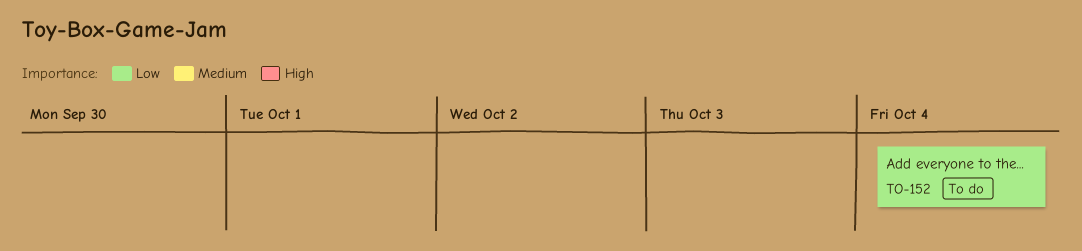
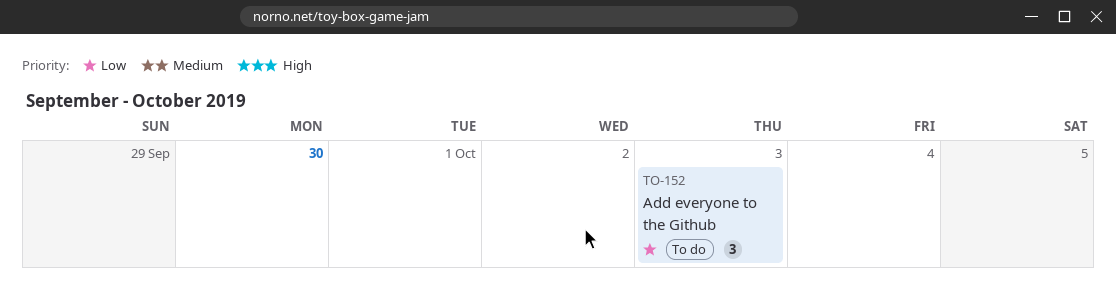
TO-152, due: Oct 4 -> Oct 3

